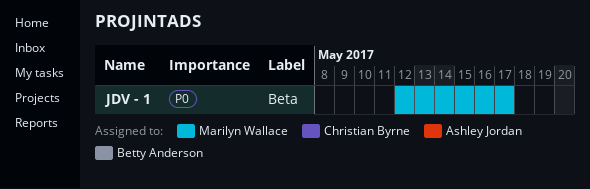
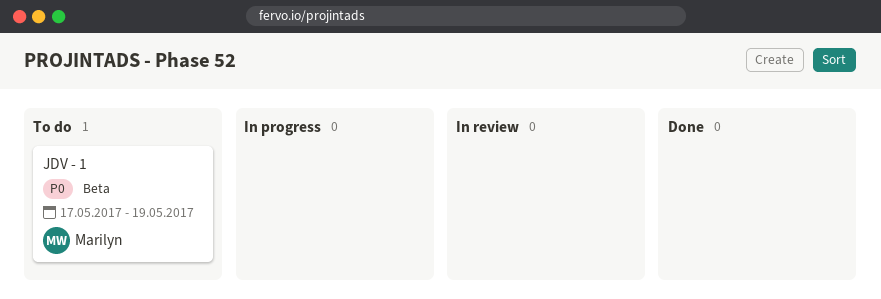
JDV - 1, start: May 12 -> May 17
JDV - 1, due: May 17 -> May 19

